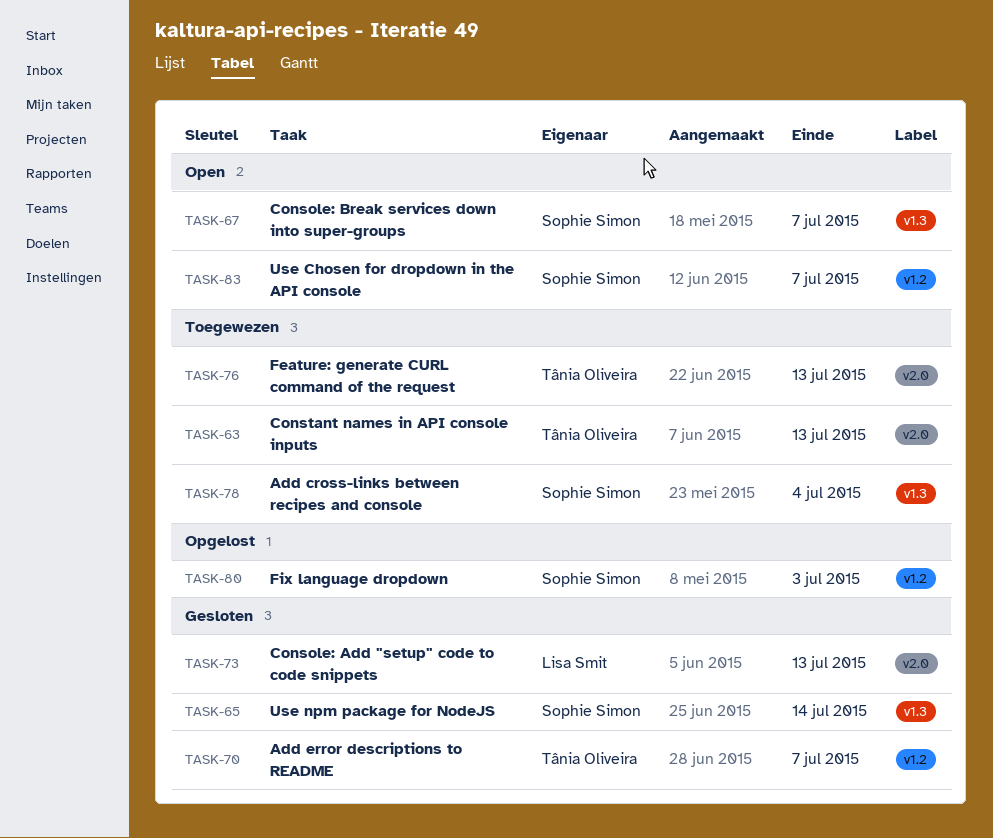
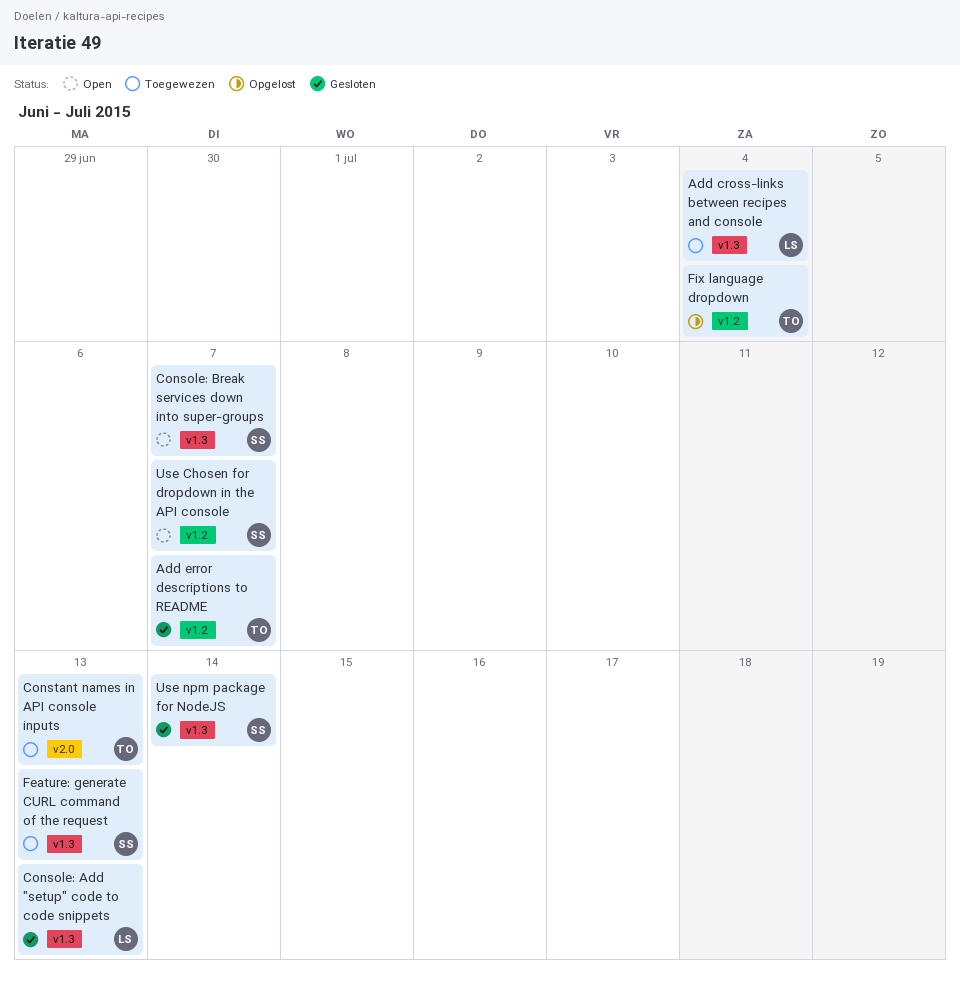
Add cross-links between recipes and console, owner: Sophie Simon -> Lisa Smit
Console: Add "setup" code to code snippets, label: v2.0 -> v1.3
Feature: generate CURL command of the request, owner: Tânia Oliveira -> Sophie Simon
Feature: generate CURL command of the request, label: v2.0 -> v1.3
Fix language dropdown, owner: Sophie Simon -> Tânia Oliveira
Fix language dropdown, due: Jul 3 -> Jul 4

